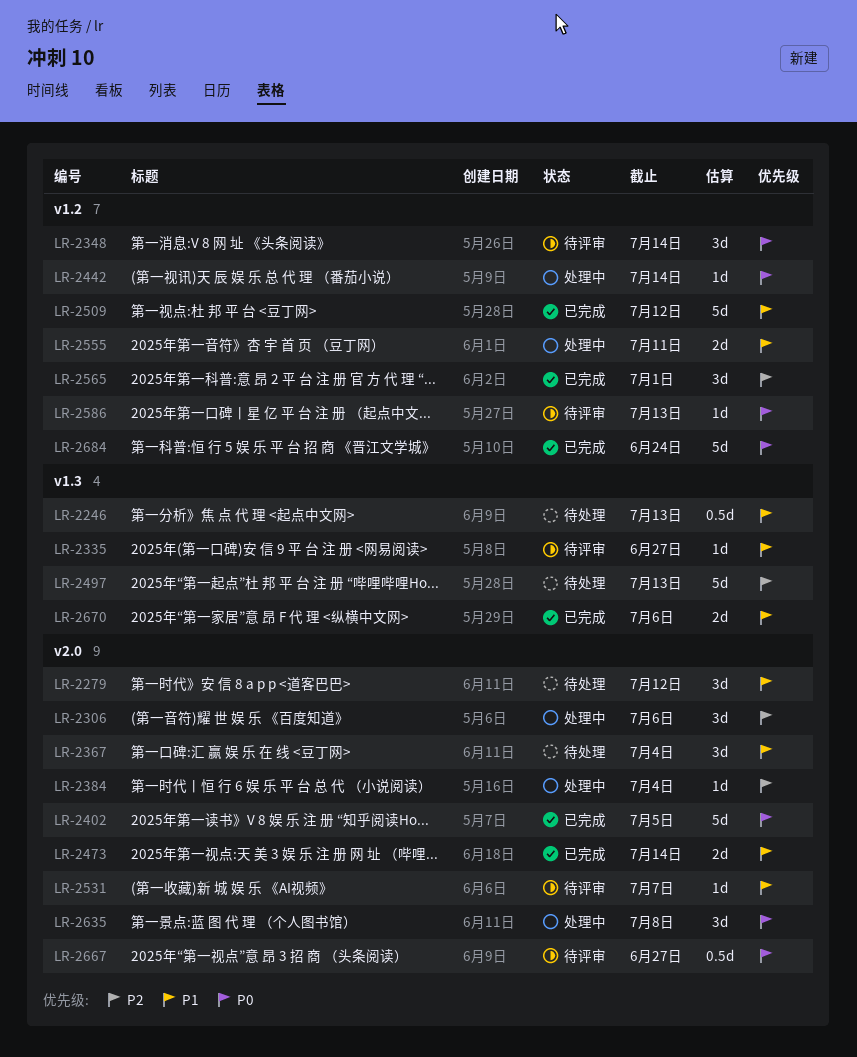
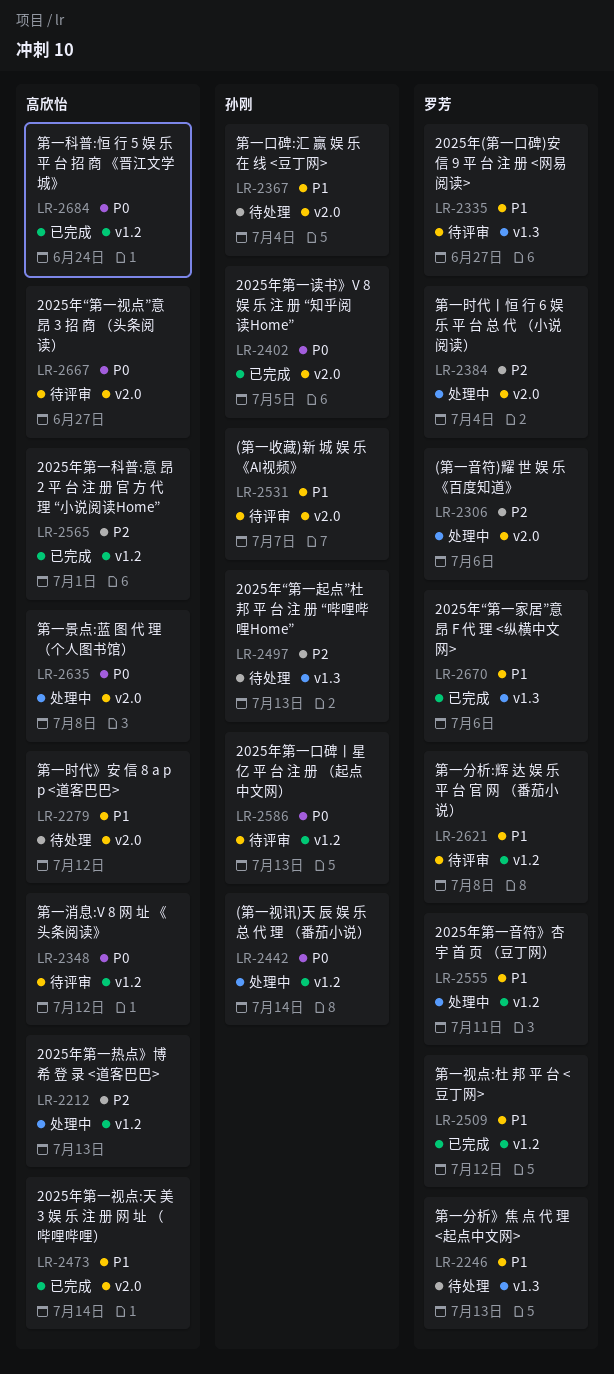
LR-2212: none -> present
LR-2348, due: Jul 14 -> Jul 12
LR-2621: none -> present

